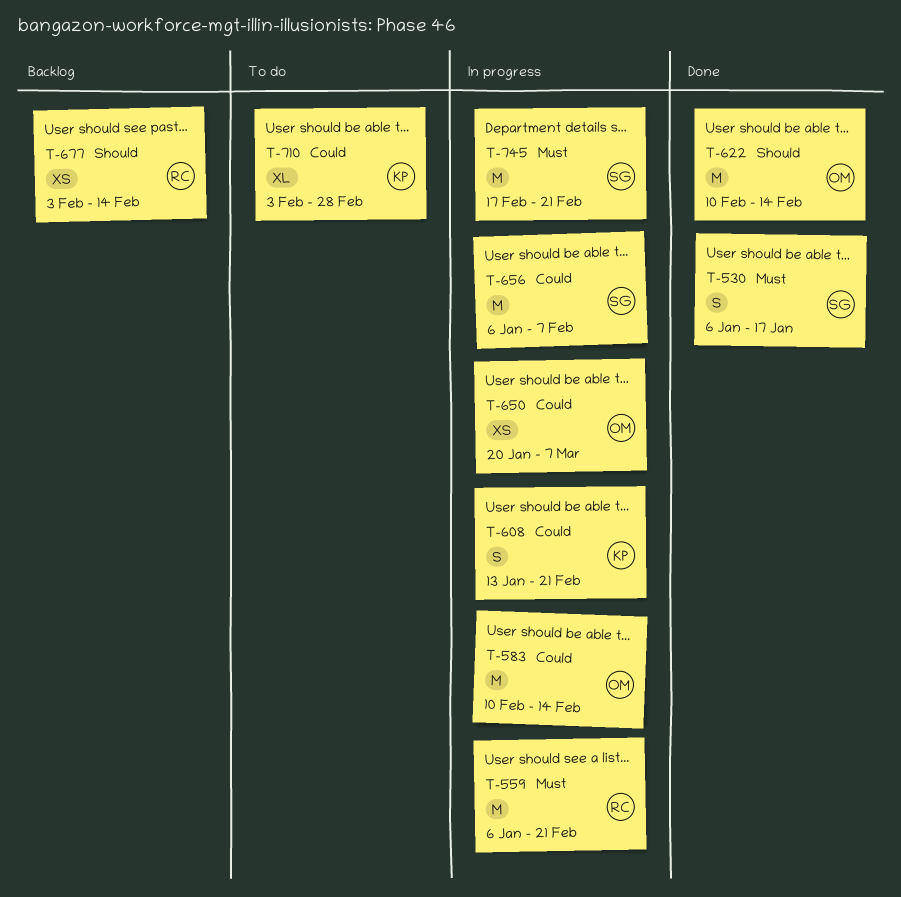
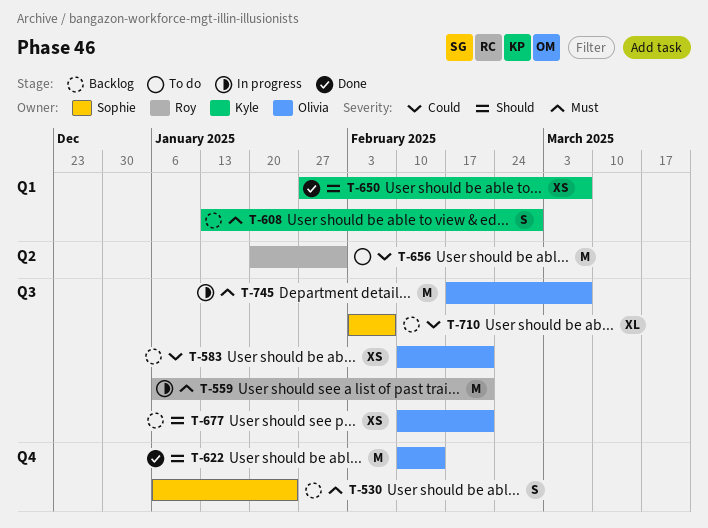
T-530, status: Done -> Backlog
T-530, due: Jan 17 -> Jan 24
T-583, status: In progress -> Backlog
T-583, estimate: M -> XS
T-583, due: Feb 14 -> Feb 21
T-608, status: In progress -> Backlog
T-608, priority: Could -> Must
T-608, due: Feb 21 -> Feb 28
T-650, status: In progress -> Done
T-650, owner: Olivia -> Kyle
T-650, priority: Could -> Should
T-650, start: Jan 20 -> Jan 27
T-656, status: In progress -> To do
T-656, owner: Sophie -> Roy
T-656, start: Jan 6 -> Jan 20
T-656, due: Feb 7 -> Jan 31
T-677, owner: Roy -> Olivia
T-677, start: Feb 3 -> Feb 10
T-677, due: Feb 14 -> Feb 21
T-710, status: To do -> Backlog
T-710, owner: Kyle -> Sophie
T-710, due: Feb 28 -> Feb 7
T-745, owner: Sophie -> Olivia
T-745, due: Feb 21 -> Mar 7

